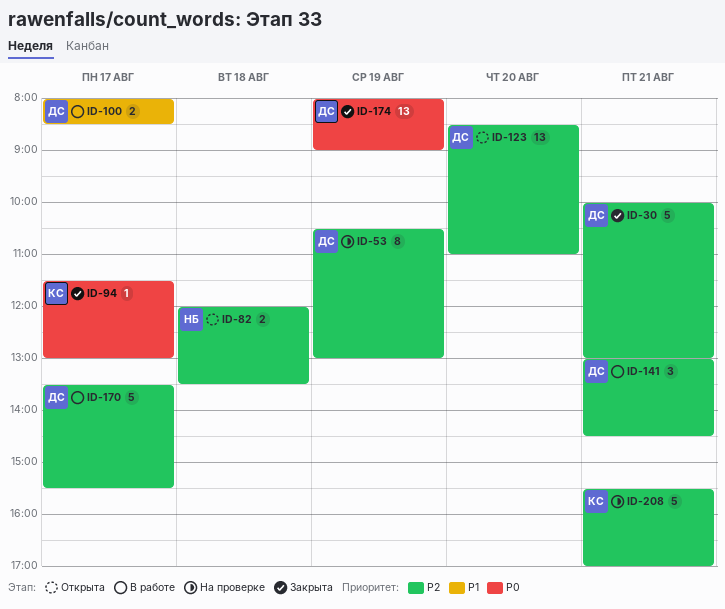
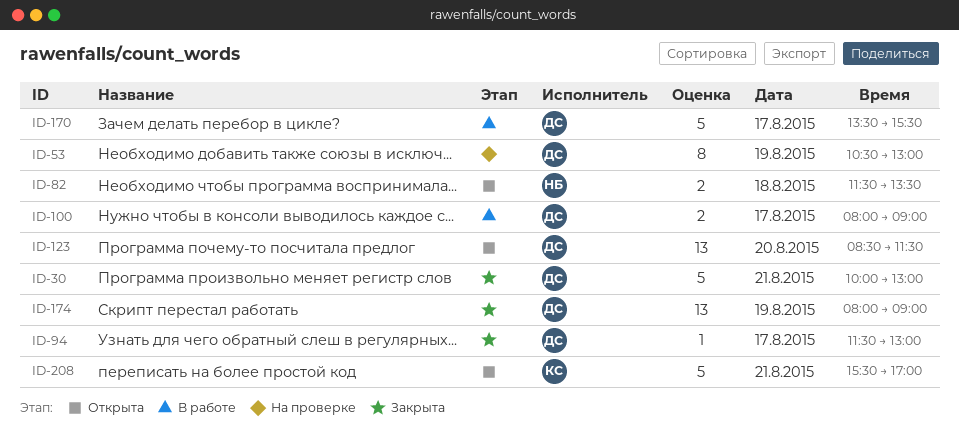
ID-82, begins: 12:00 -> 11:30
ID-94, owner: КС -> ДС
ID-100, ends: 08:30 -> 09:00
ID-123, ends: 11:00 -> 11:30
ID-141: present -> none
ID-208, status: На проверке -> Открыта

